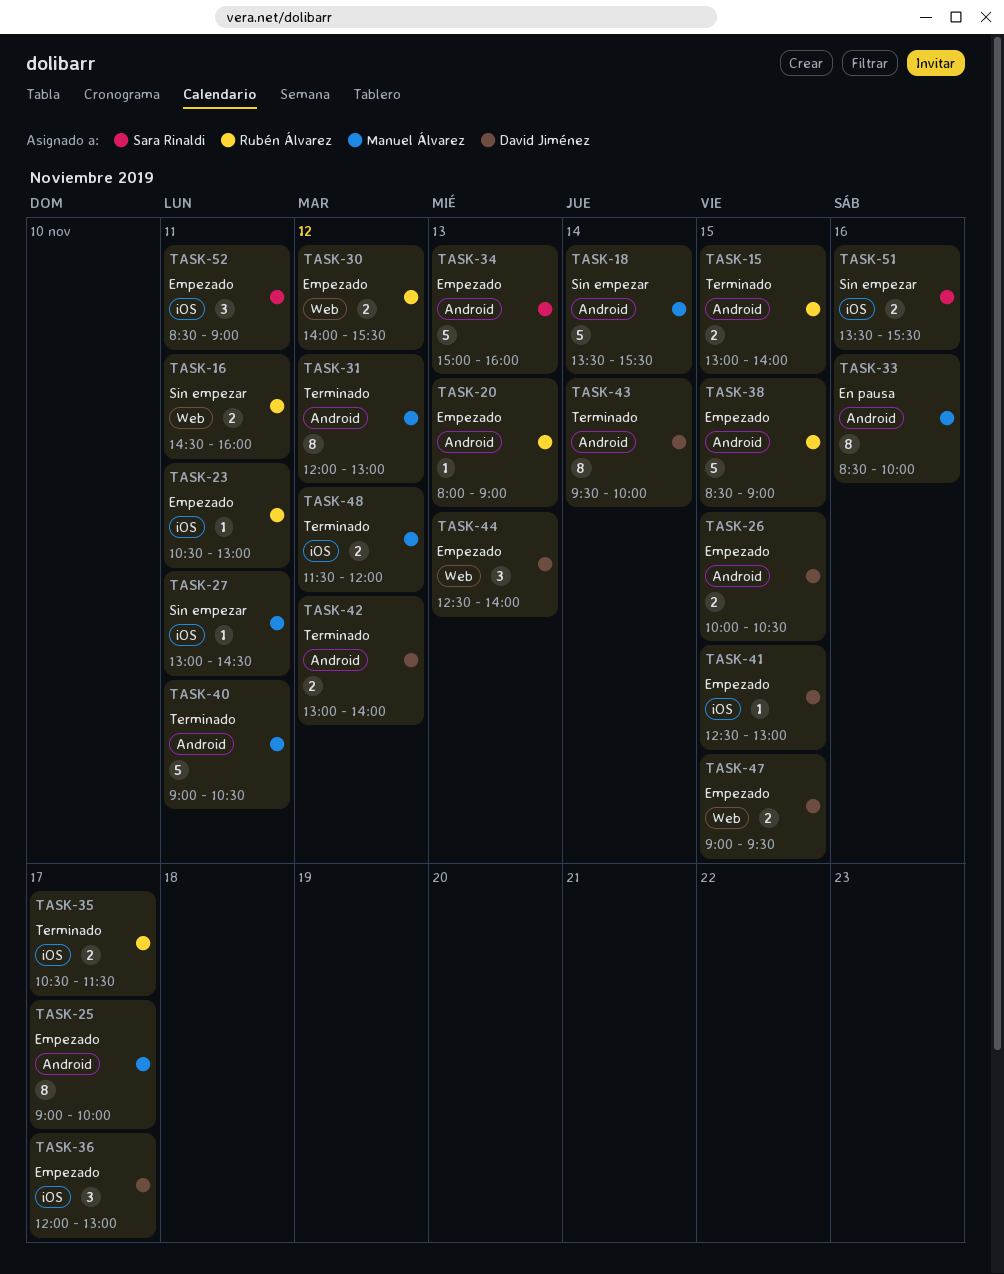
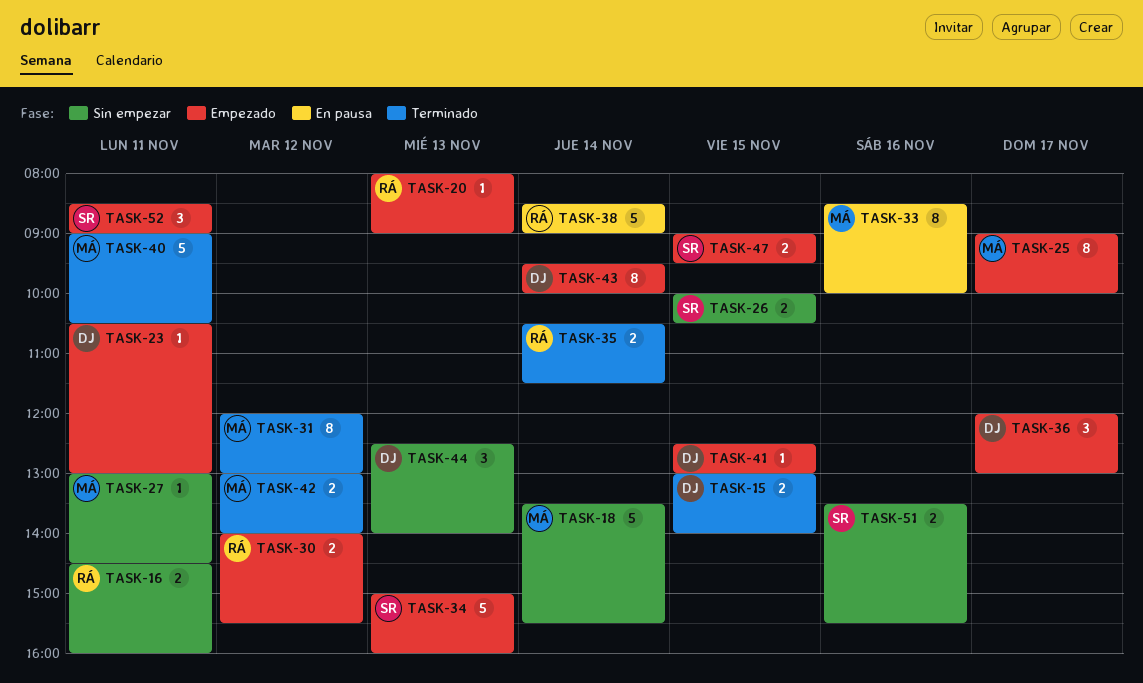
TASK-15, owner: Rubén Álvarez -> David Jiménez
TASK-23, owner: Rubén Álvarez -> David Jiménez
TASK-26, status: Empezado -> Sin empezar
TASK-26, owner: David Jiménez -> Sara Rinaldi
TASK-35, day: Nov 17 -> Nov 14
TASK-38, status: Empezado -> En pausa
TASK-38, day: Nov 15 -> Nov 14
TASK-42, owner: David Jiménez -> Manuel Álvarez
TASK-43, status: Terminado -> Empezado
TASK-44, status: Empezado -> Sin empezar
TASK-47, owner: David Jiménez -> Sara Rinaldi
TASK-48: present -> none

